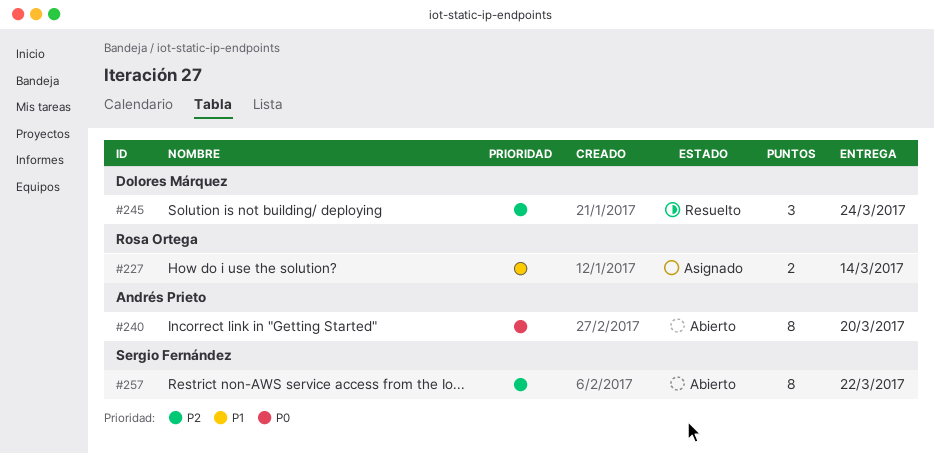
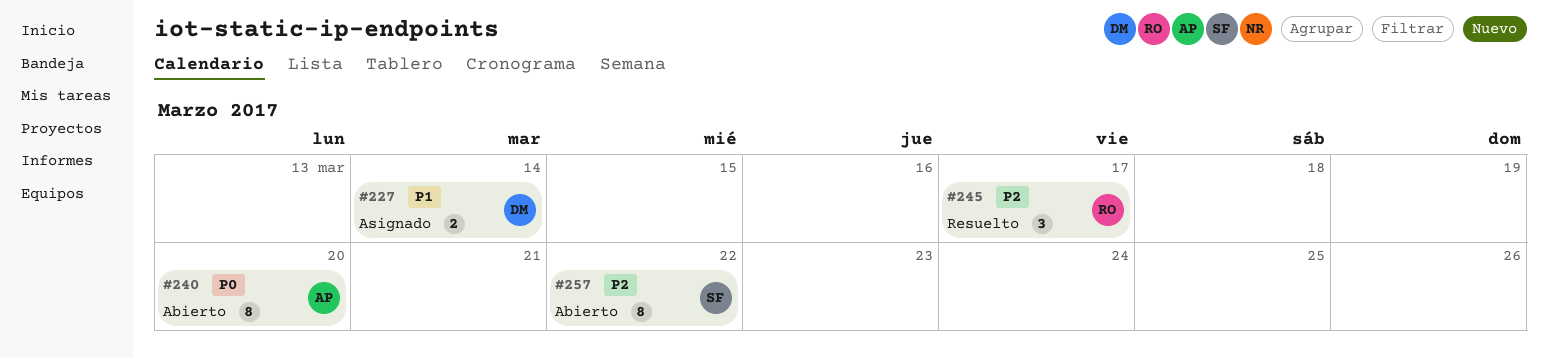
#227, owner: Rosa Ortega -> Dolores Márquez
#245, owner: Dolores Márquez -> Rosa Ortega
#245, due: Mar 24 -> Mar 17

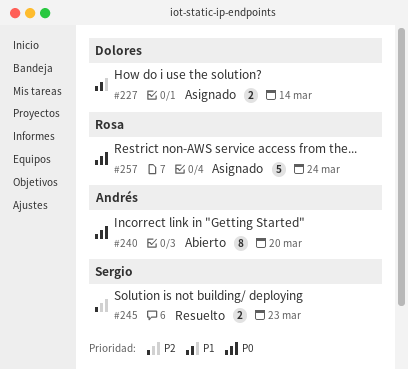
#245, owner: Rosa -> Sergio
#245, estimate: 3 -> 2
#245, due: Mar 17 -> Mar 23
#257, status: Abierto -> Asignado
#257, owner: Sergio -> Rosa
#257, priority: P2 -> P0
#257, estimate: 8 -> 5
#257, due: Mar 22 -> Mar 24

